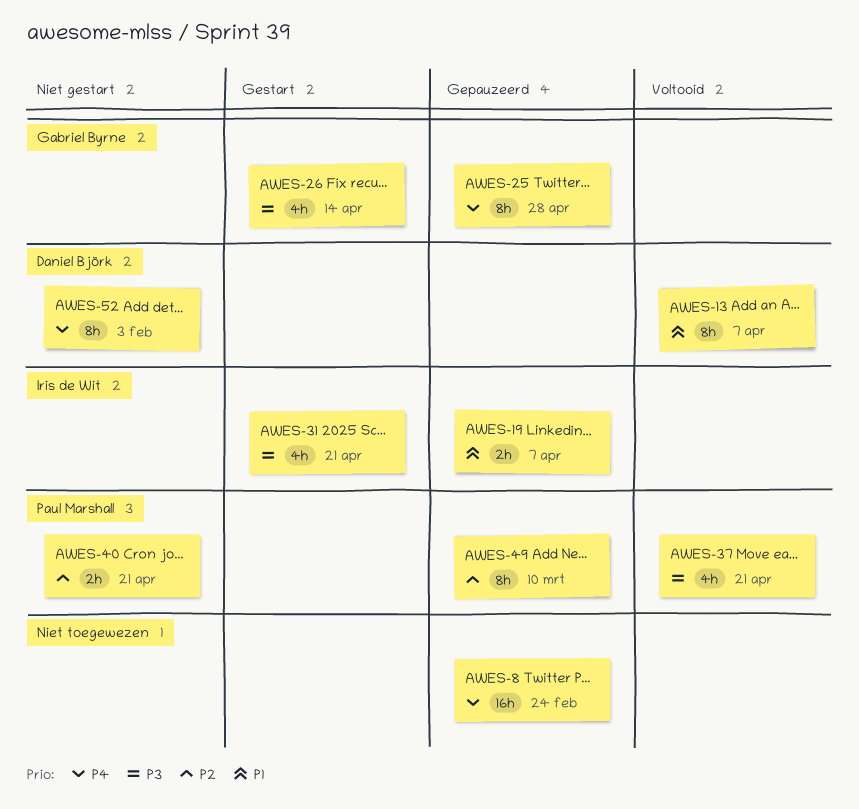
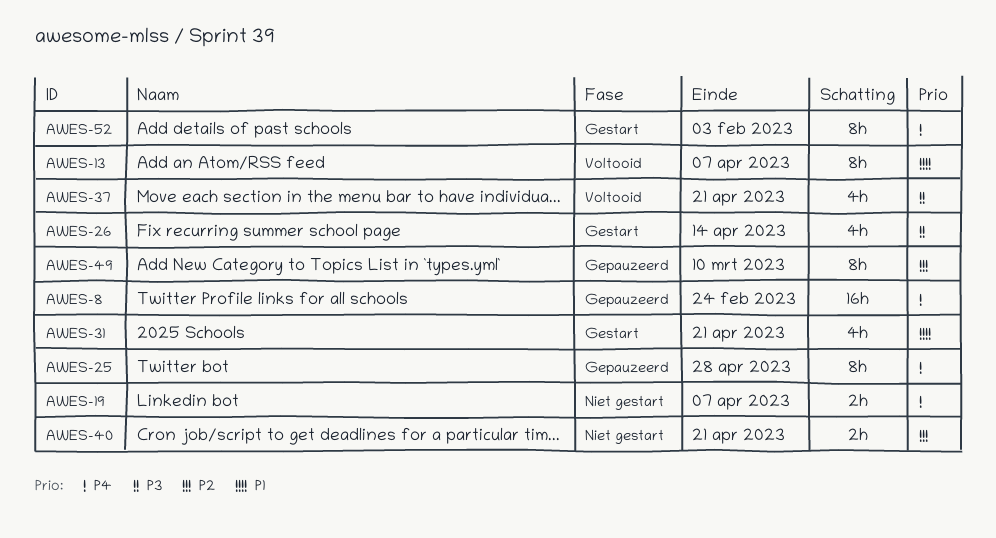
AWES-19, status: Gepauzeerd -> Niet gestart
AWES-19, priority: P1 -> P4
AWES-31, priority: P3 -> P1
AWES-52, status: Niet gestart -> Gestart

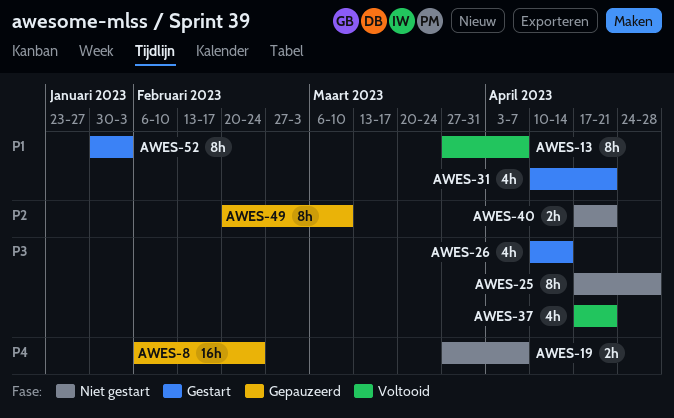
AWES-25, status: Gepauzeerd -> Niet gestart
AWES-25, priority: P4 -> P3
AWES-52, priority: P4 -> P1

